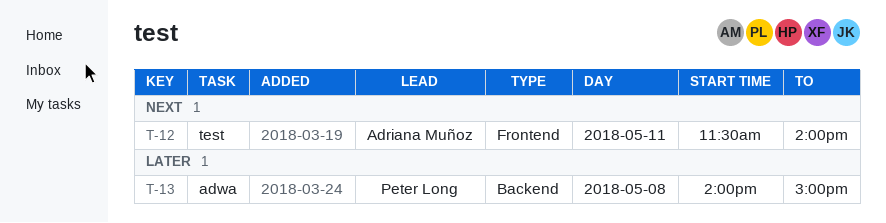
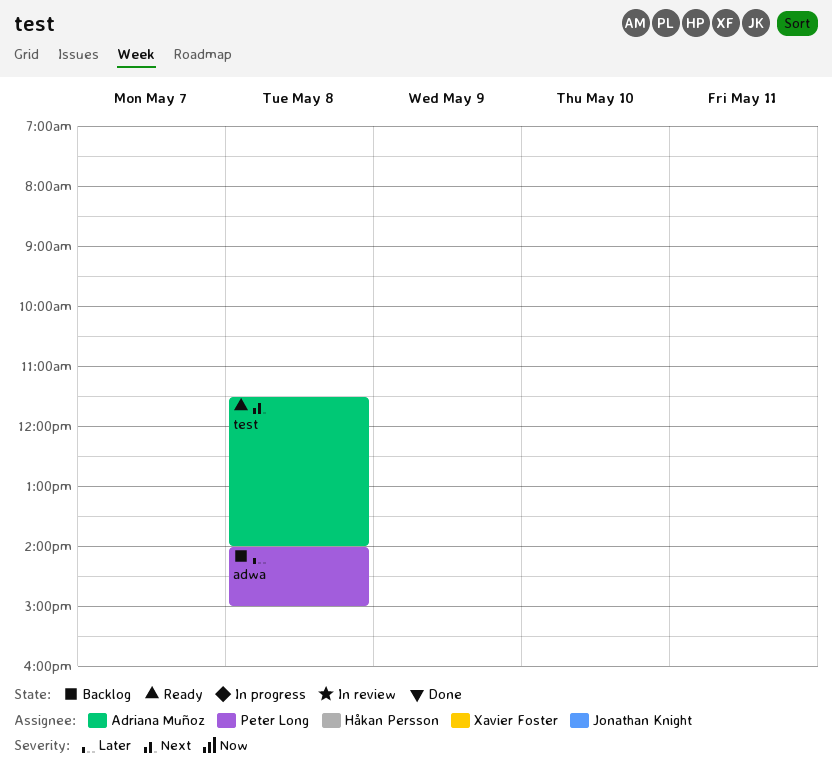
test, day: May 11 -> May 8

